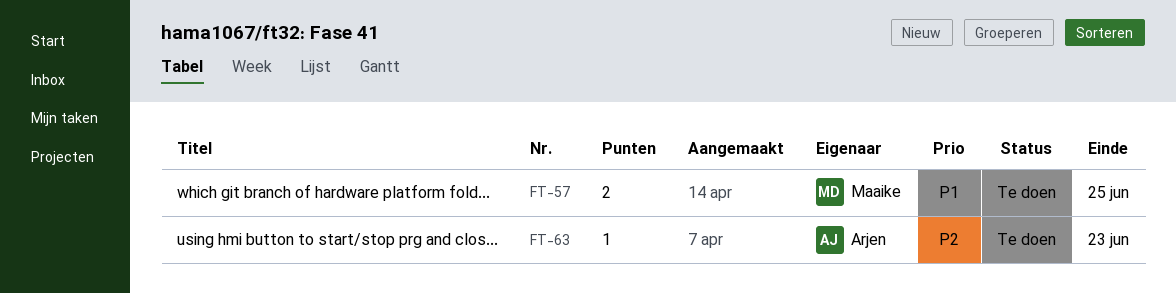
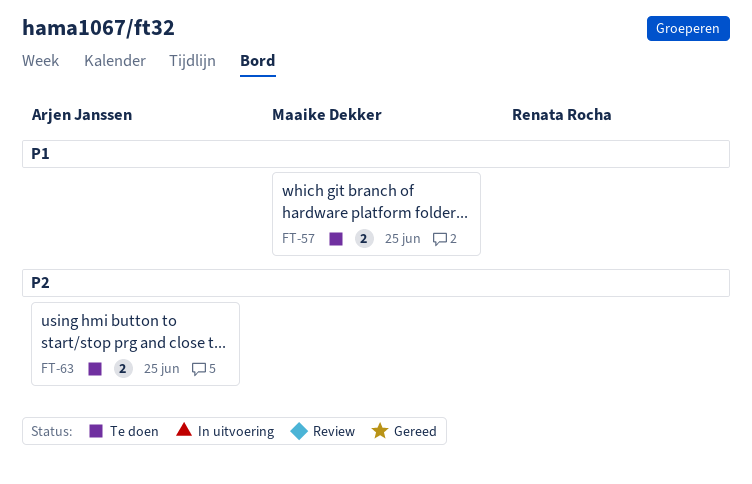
FT-63, estimate: 1 -> 2
FT-63, due: Jun 23 -> Jun 25

